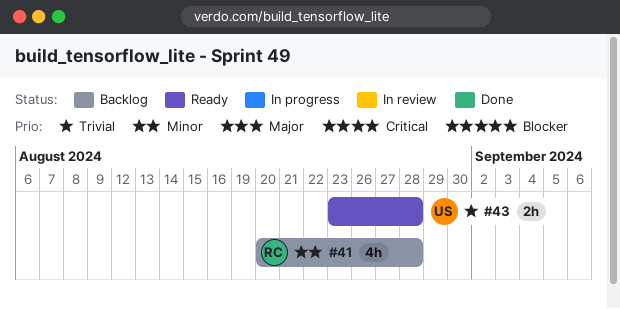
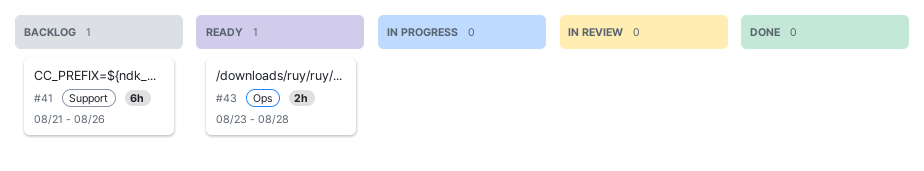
#41, estimate: 4h -> 6h
#41, start: Aug 20 -> Aug 21
#41, due: Aug 28 -> Aug 26

